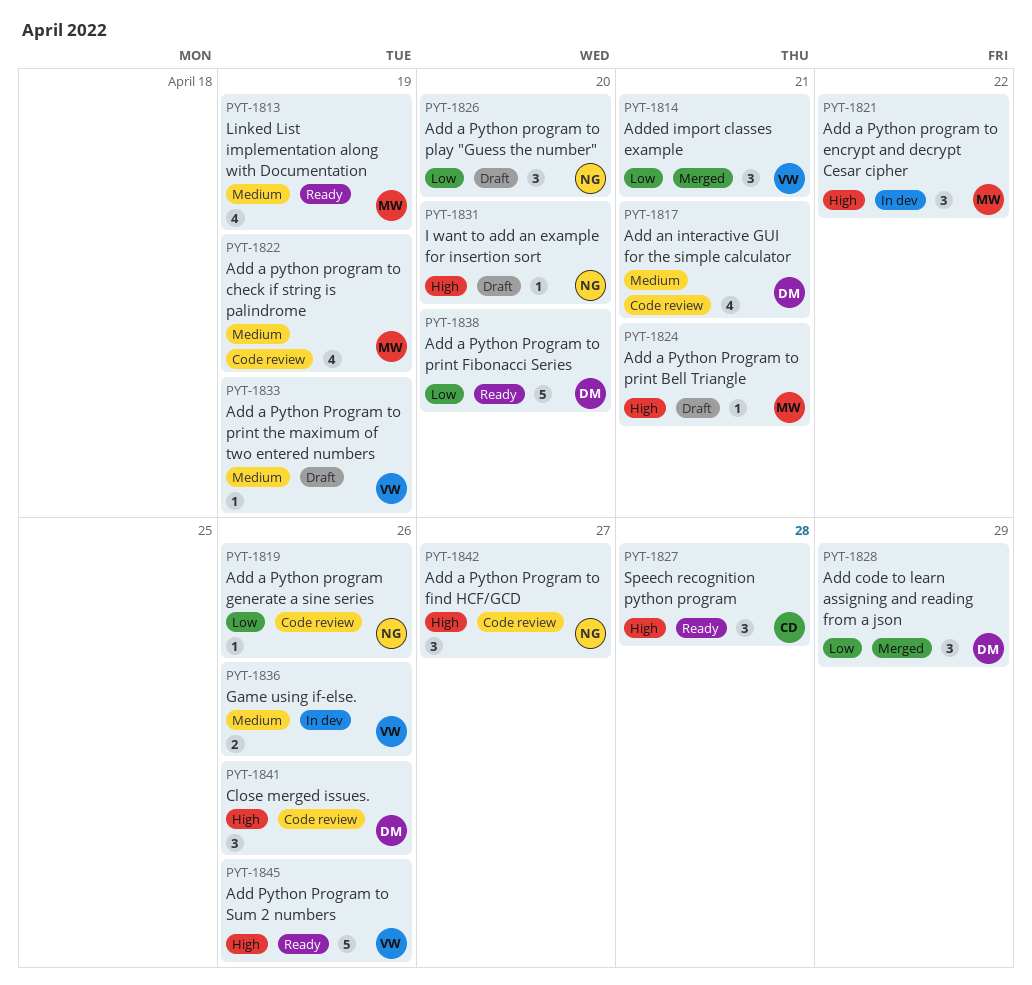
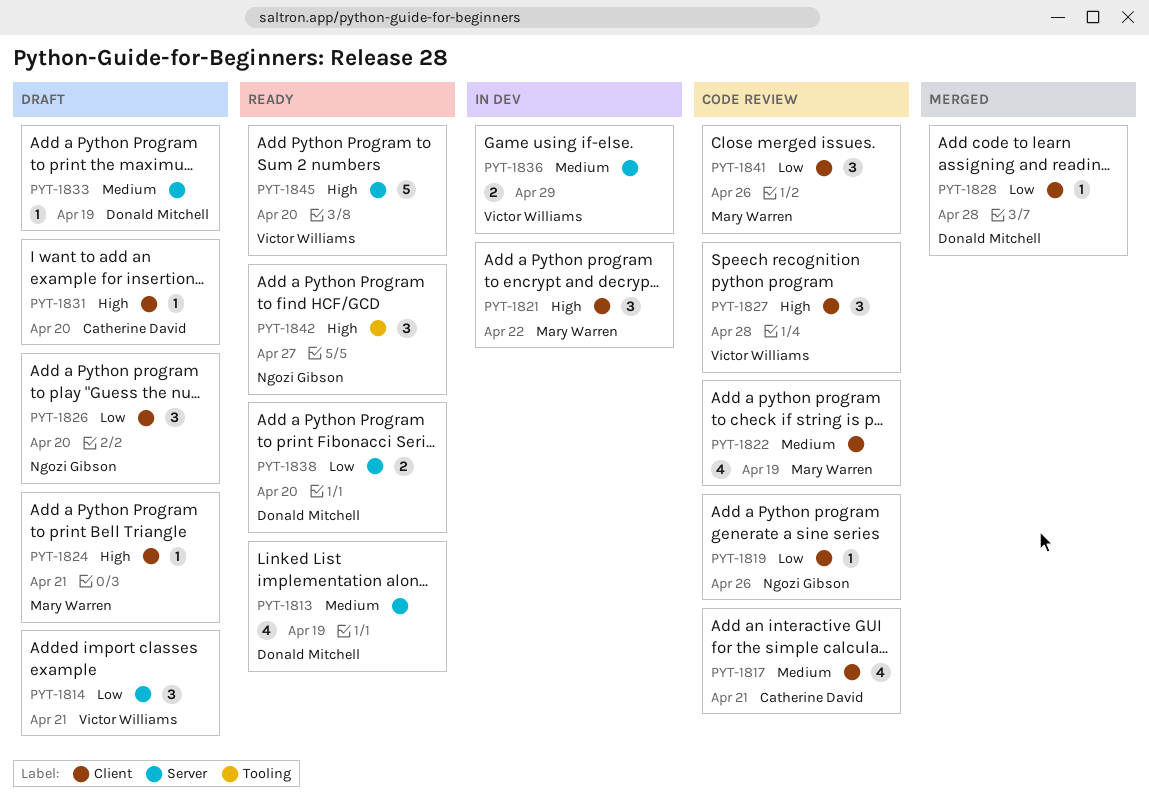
PYT-1813, owner: Mary Warren -> Donald Mitchell
PYT-1814, status: Merged -> Draft
PYT-1817, owner: Donald Mitchell -> Catherine David
PYT-1827, status: Ready -> Code review
PYT-1827, owner: Catherine David -> Victor Williams
PYT-1828, estimate: 3 -> 1
PYT-1828, due: Apr 29 -> Apr 28
PYT-1831, owner: Ngozi Gibson -> Catherine David
PYT-1833, owner: Victor Williams -> Donald Mitchell
PYT-1836, due: Apr 26 -> Apr 29
PYT-1838, estimate: 5 -> 2
PYT-1841, owner: Donald Mitchell -> Mary Warren
PYT-1841, priority: High -> Low
PYT-1842, status: Code review -> Ready
PYT-1845, due: Apr 26 -> Apr 20

